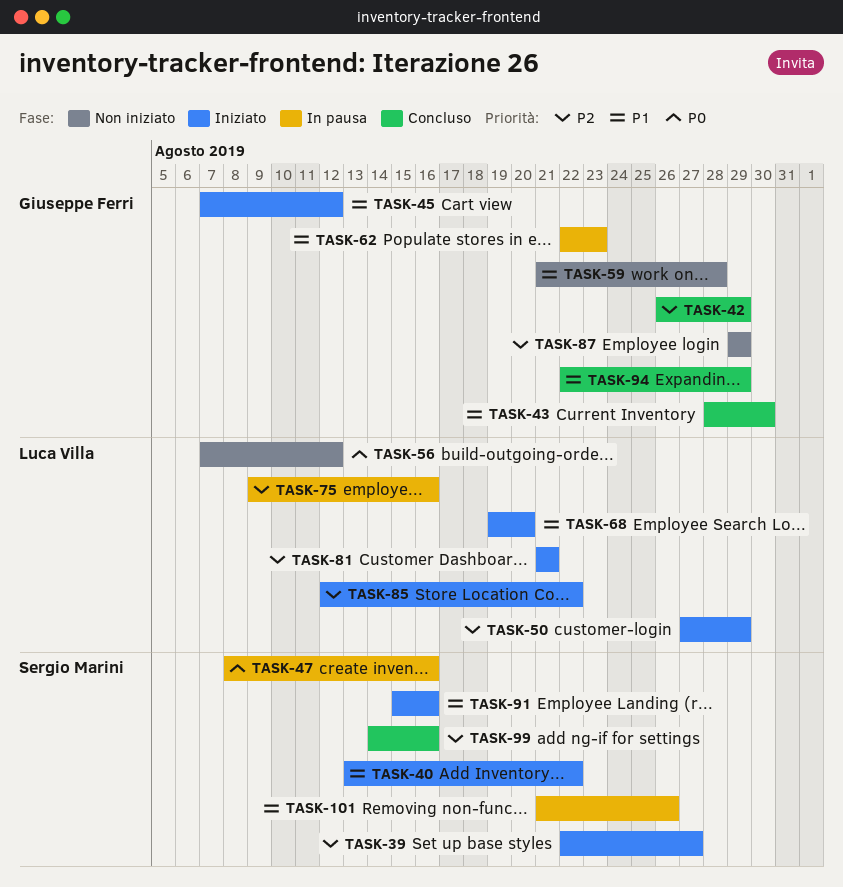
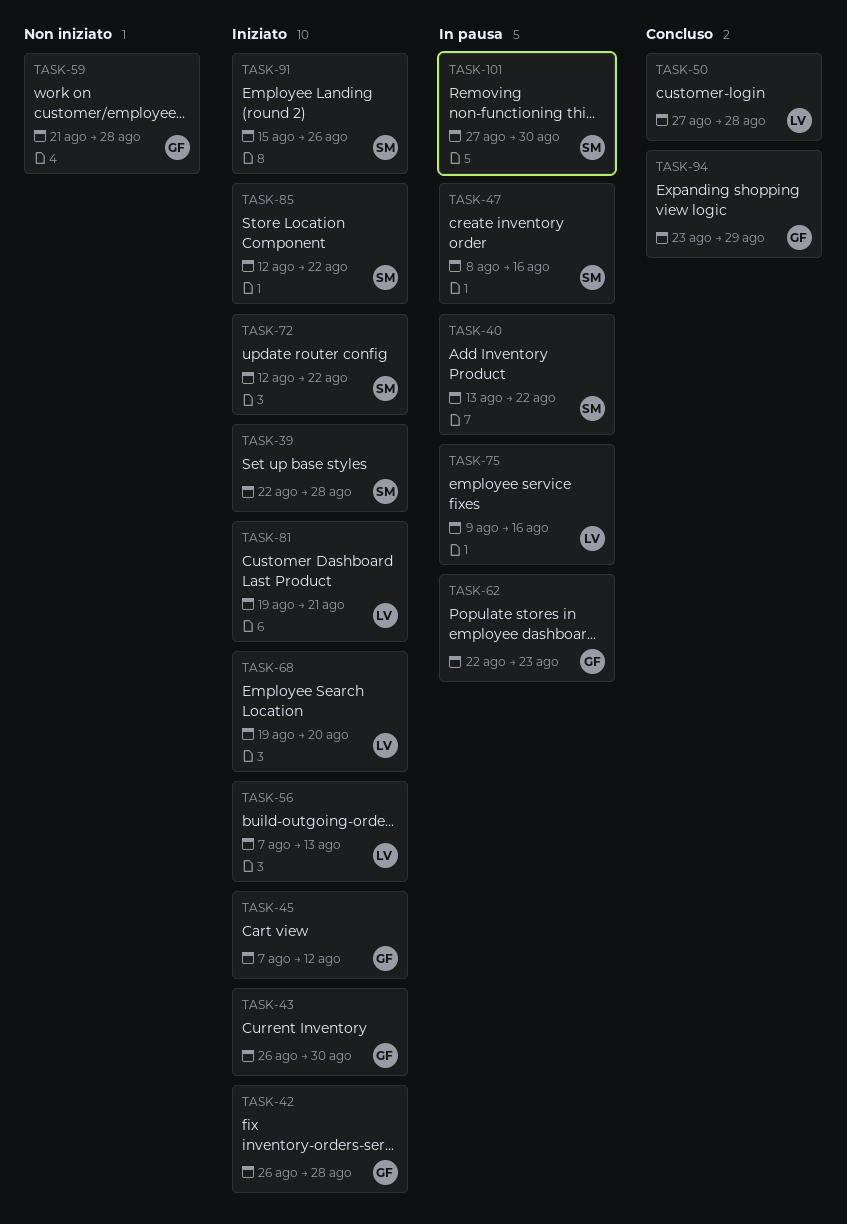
TASK-39, due: Aug 27 -> Aug 28
TASK-40, status: Iniziato -> In pausa
TASK-42, status: Concluso -> Iniziato
TASK-42, due: Aug 29 -> Aug 28
TASK-43, status: Concluso -> Iniziato
TASK-43, start: Aug 28 -> Aug 26
TASK-50, status: Iniziato -> Concluso
TASK-50, due: Aug 29 -> Aug 28
TASK-56, status: Non iniziato -> Iniziato
TASK-56, due: Aug 12 -> Aug 13
TASK-72: none -> present
TASK-81, start: Aug 21 -> Aug 19
TASK-85, owner: Luca Villa -> Sergio Marini
TASK-87: present -> none
TASK-91, due: Aug 16 -> Aug 26
TASK-94, start: Aug 22 -> Aug 23
TASK-99: present -> none
TASK-101, start: Aug 21 -> Aug 27
TASK-101, due: Aug 26 -> Aug 30

